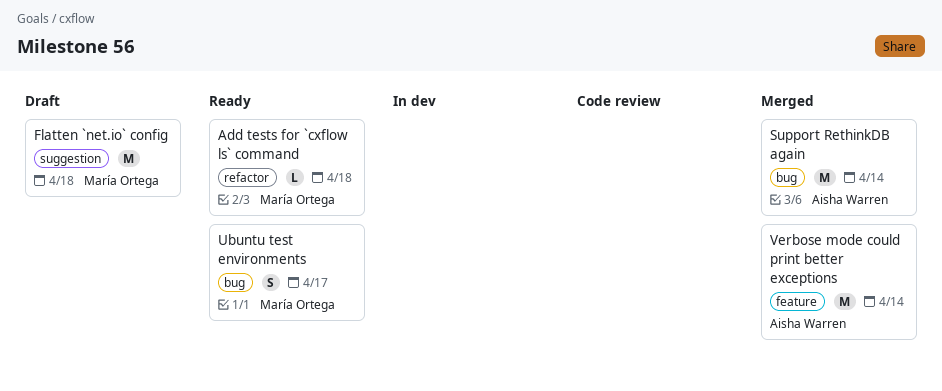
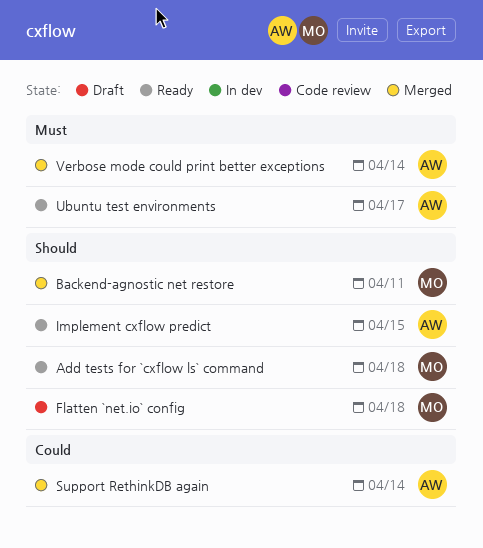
Backend-agnostic net restore: none -> present
Implement cxflow predict: none -> present
Ubuntu test environments, owner: María Ortega -> Aisha Warren

